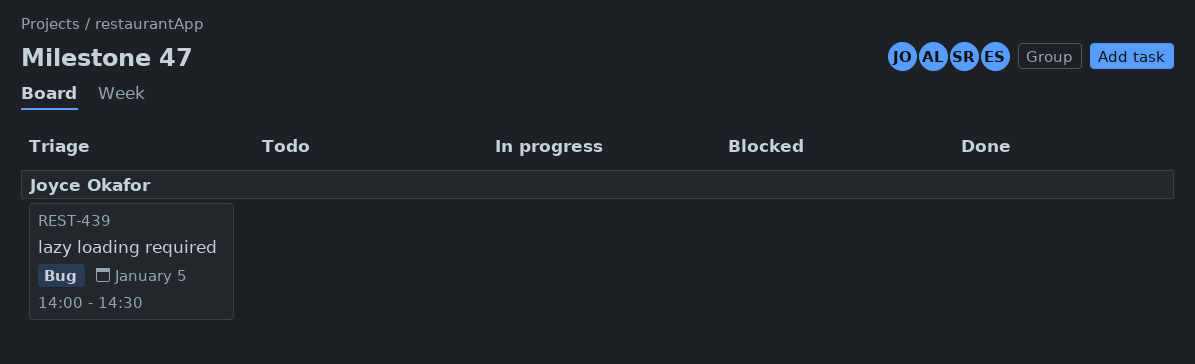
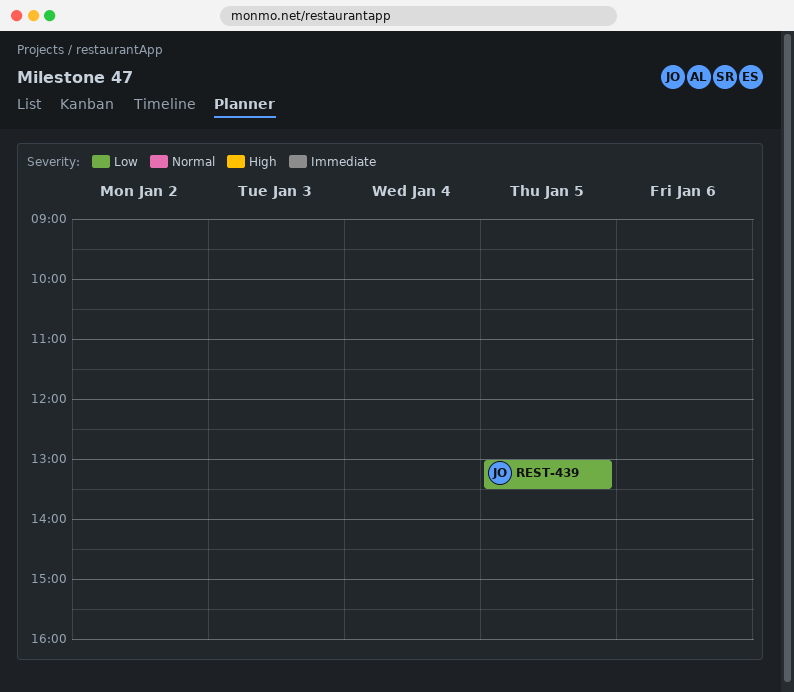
REST-439, begins: 14:00 -> 13:00
REST-439, ends: 14:30 -> 13:30

